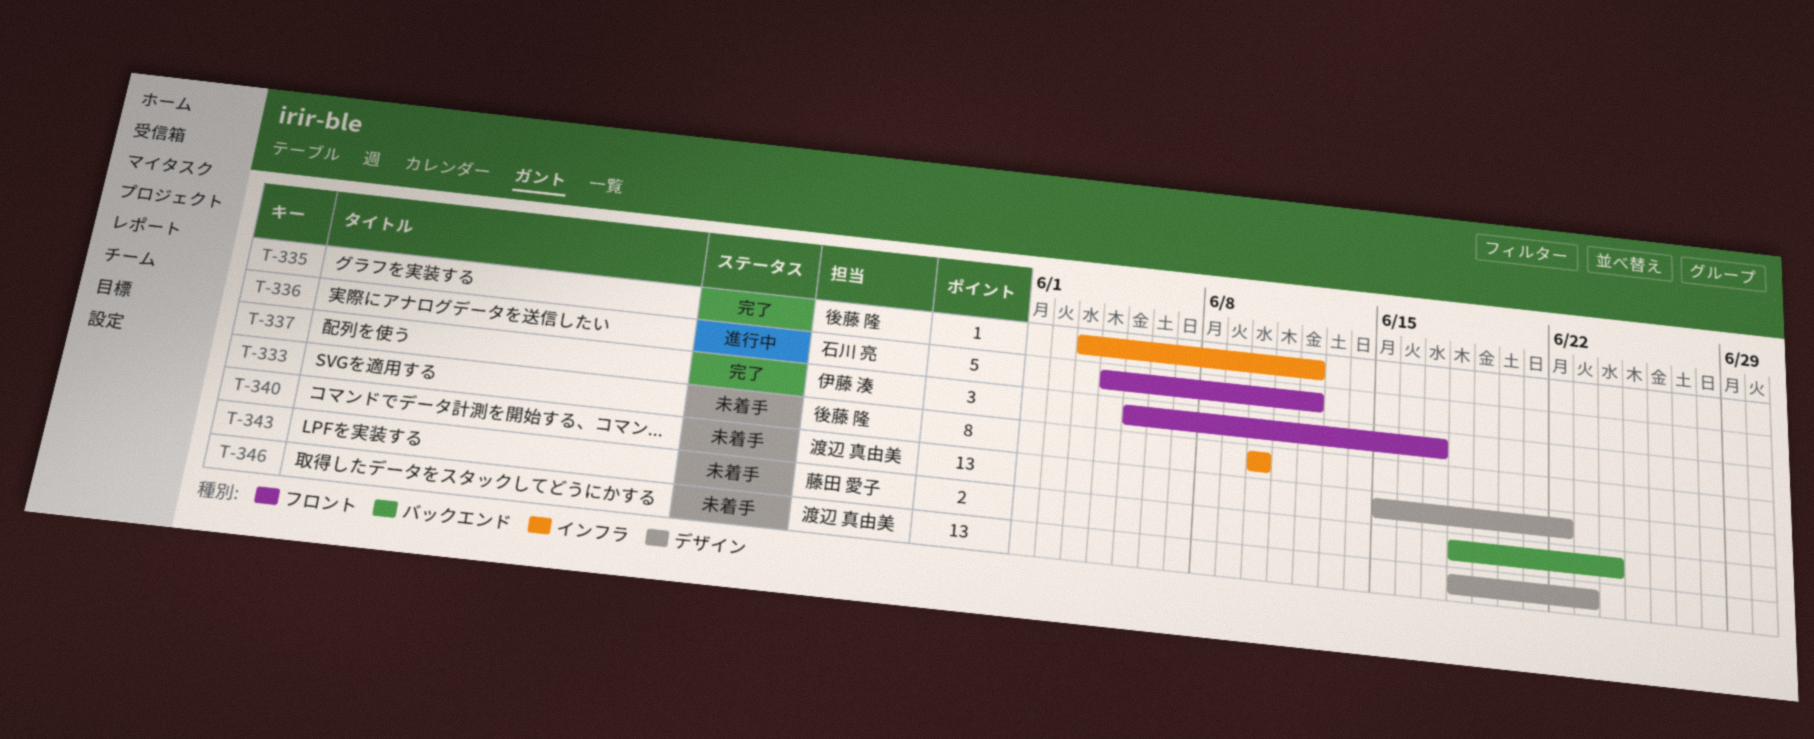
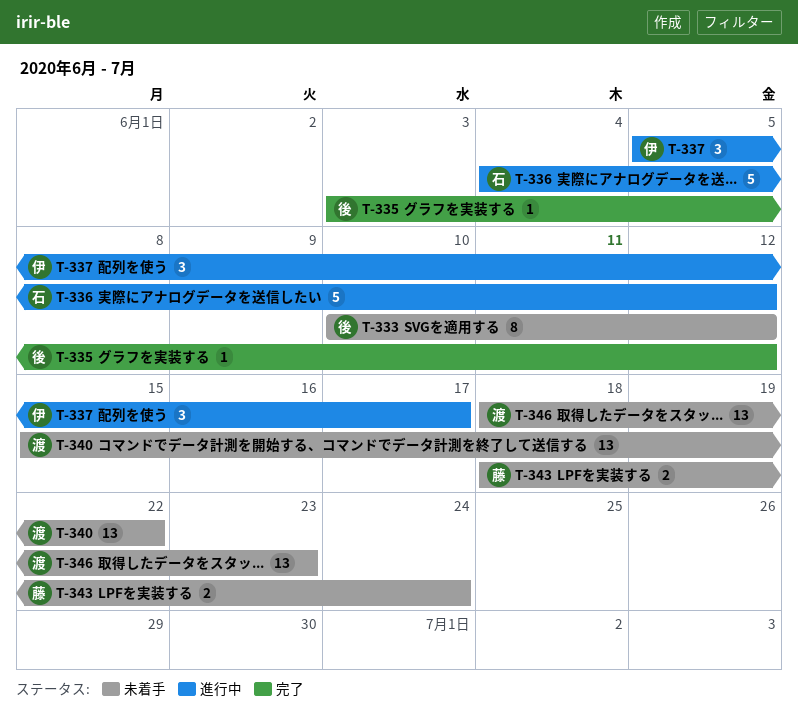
T-333, due: Jun 10 -> Jun 12
T-337, status: 完了 -> 進行中

